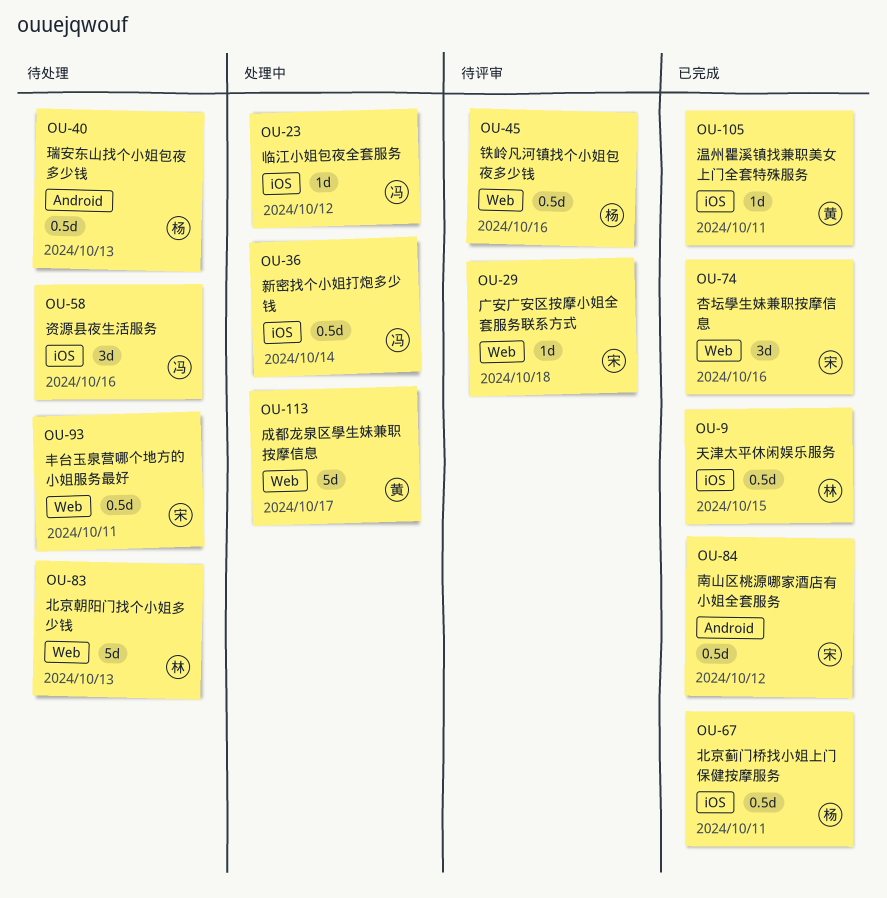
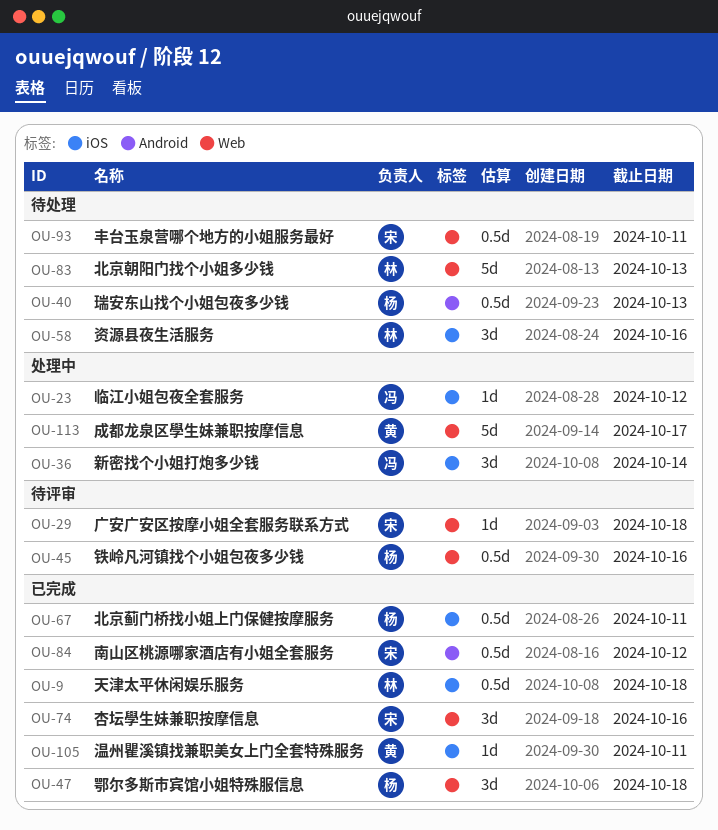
OU-9, due: Oct 15 -> Oct 18
OU-36, estimate: 0.5d -> 3d
OU-47: none -> present
OU-58, owner: 冯 -> 林

